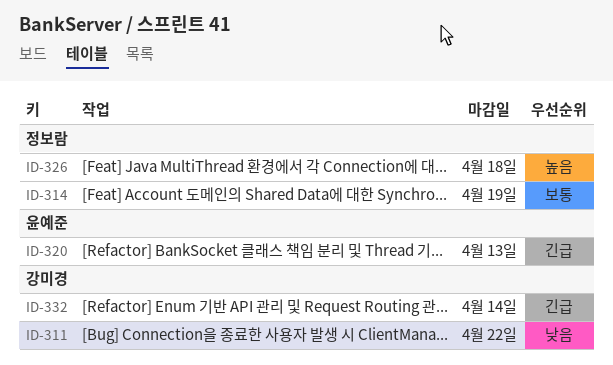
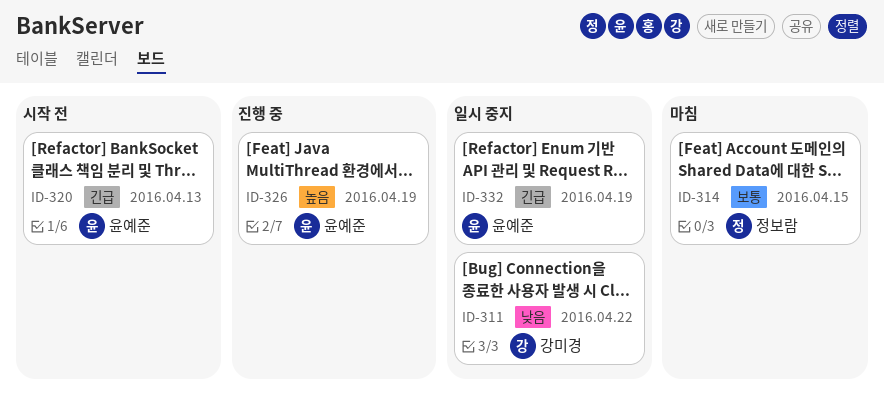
ID-314, due: Apr 19 -> Apr 15
ID-326, owner: 정보람 -> 윤예준
ID-326, due: Apr 18 -> Apr 19
ID-332, owner: 강미경 -> 윤예준
ID-332, due: Apr 14 -> Apr 19

